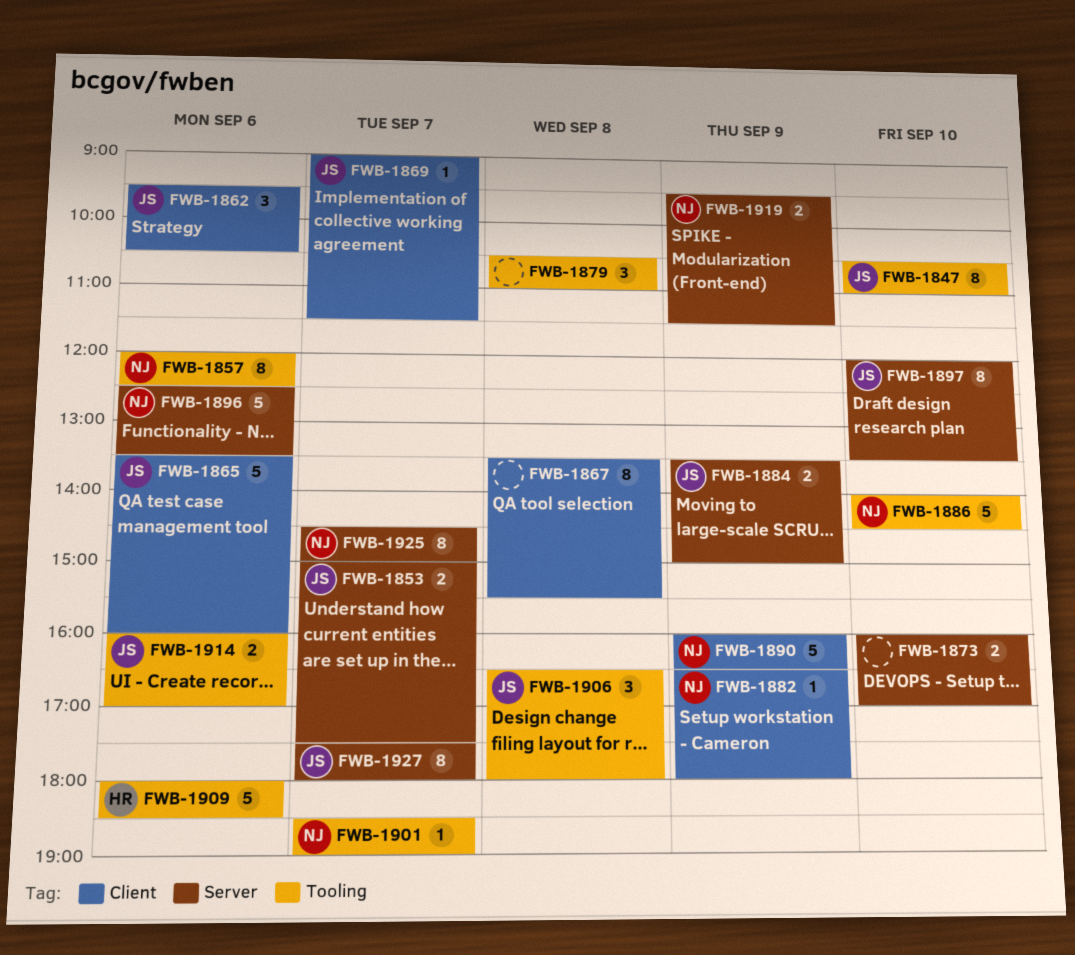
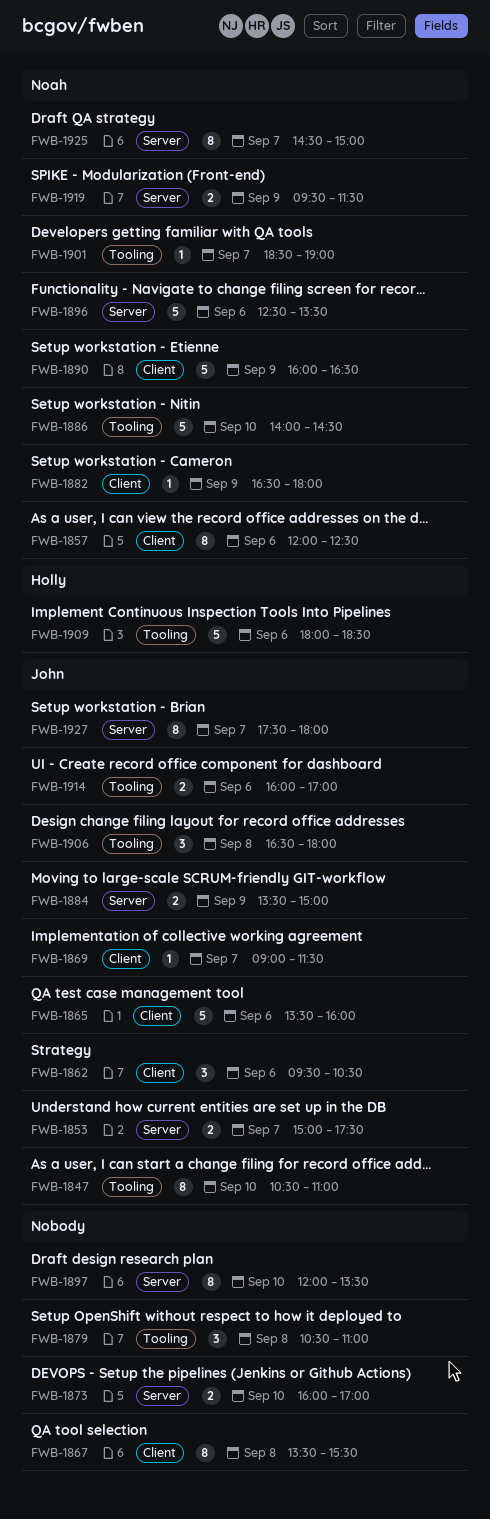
FWB-1857, label: Tooling -> Client
FWB-1897, owner: John -> none

